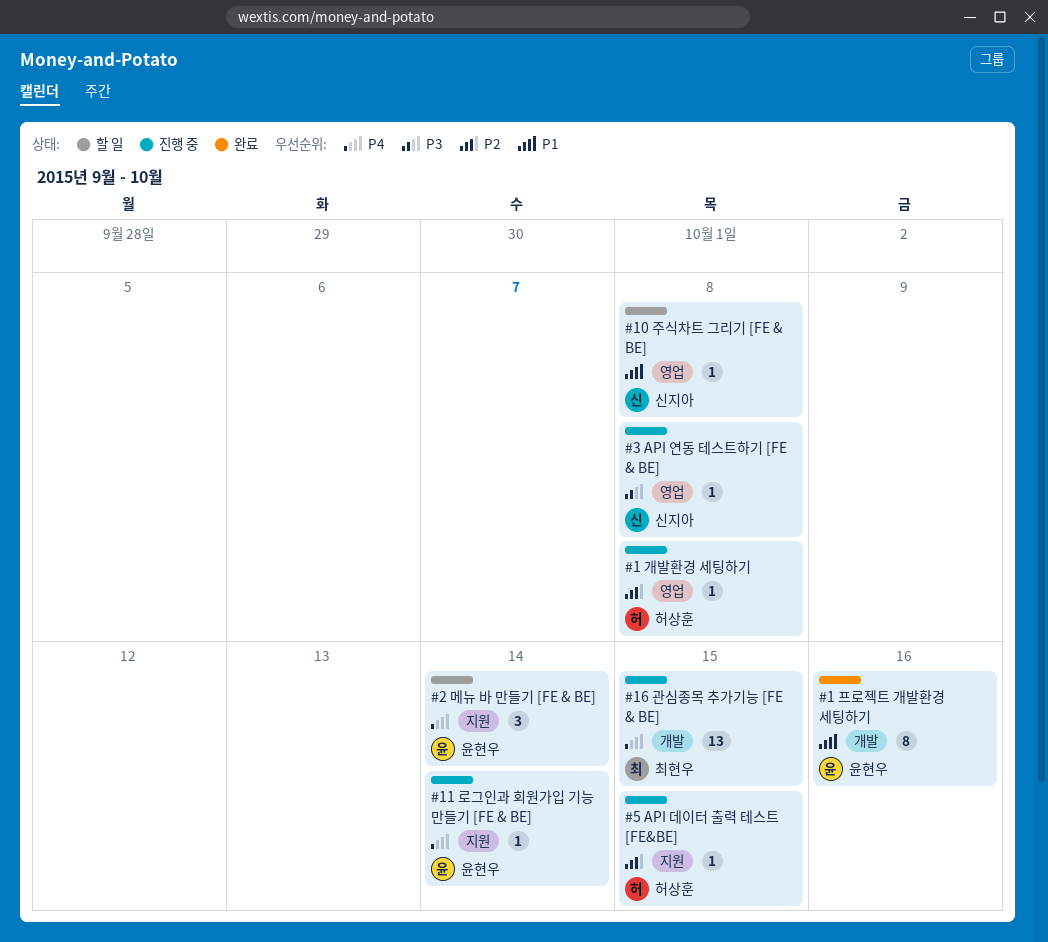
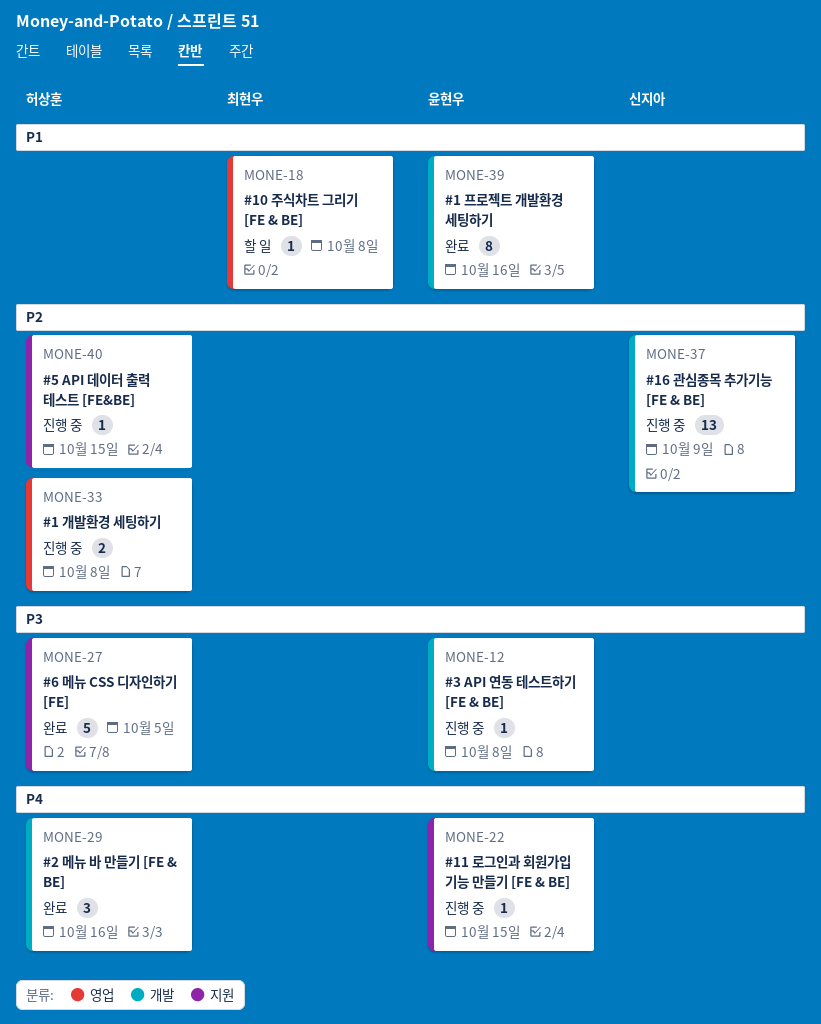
#1 개발환경 세팅하기, estimate: 1 -> 2
#10 주식차트 그리기 [FE & BE], owner: 신지아 -> 최현우
#11 로그인과 회원가입 기능 만들기 [FE & BE], due: Oct 14 -> Oct 15
#16 관심종목 추가기능 [FE & BE], owner: 최현우 -> 신지아
#16 관심종목 추가기능 [FE & BE], priority: P4 -> P2
#16 관심종목 추가기능 [FE & BE], due: Oct 15 -> Oct 9
#2 메뉴 바 만들기 [FE & BE], status: 할 일 -> 완료
#2 메뉴 바 만들기 [FE & BE], owner: 윤현우 -> 허상훈
#2 메뉴 바 만들기 [FE & BE], label: 지원 -> 개발
#2 메뉴 바 만들기 [FE & BE], due: Oct 14 -> Oct 16
#3 API 연동 테스트하기 [FE & BE], owner: 신지아 -> 윤현우
#3 API 연동 테스트하기 [FE & BE], label: 영업 -> 개발
#6 메뉴 CSS 디자인하기 [FE]: none -> present

